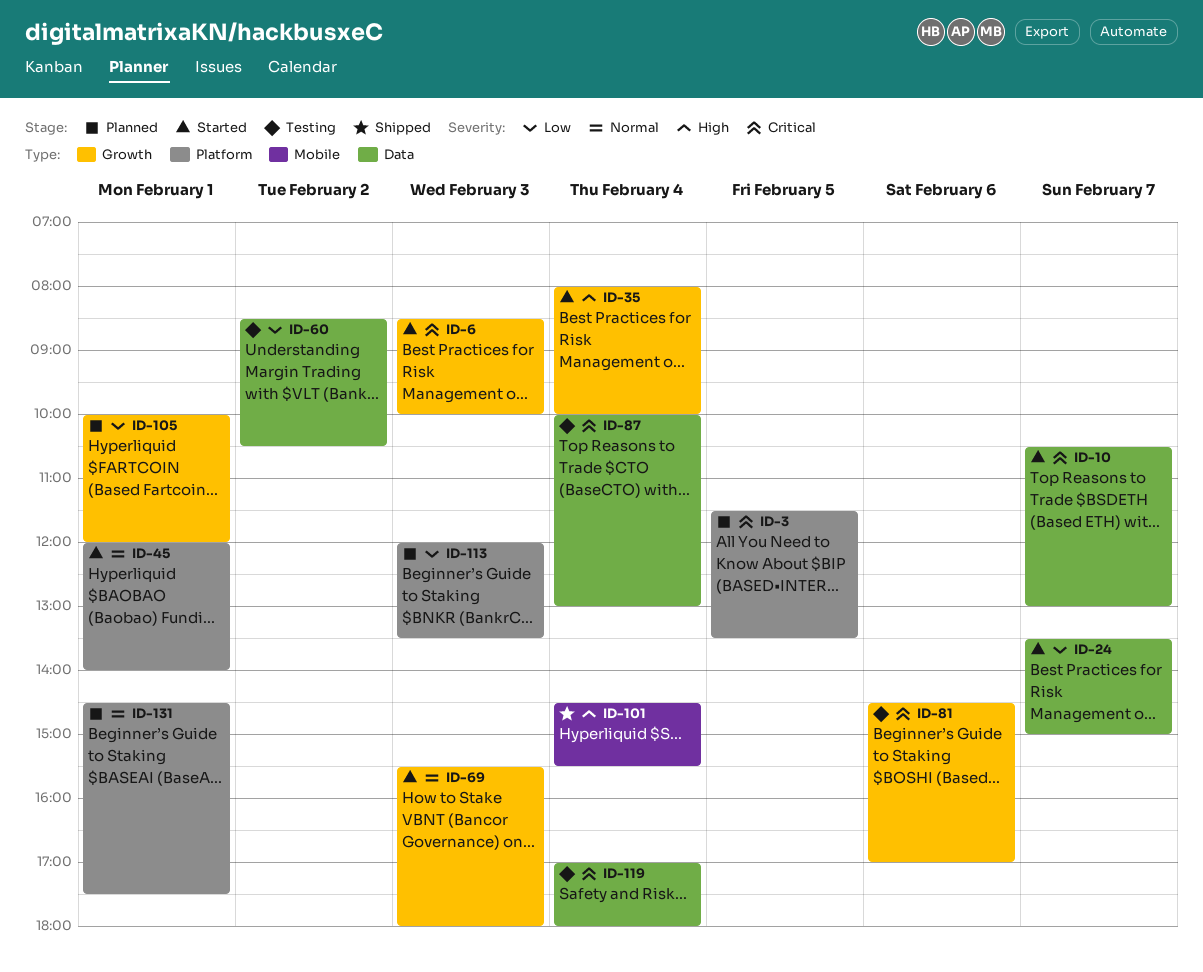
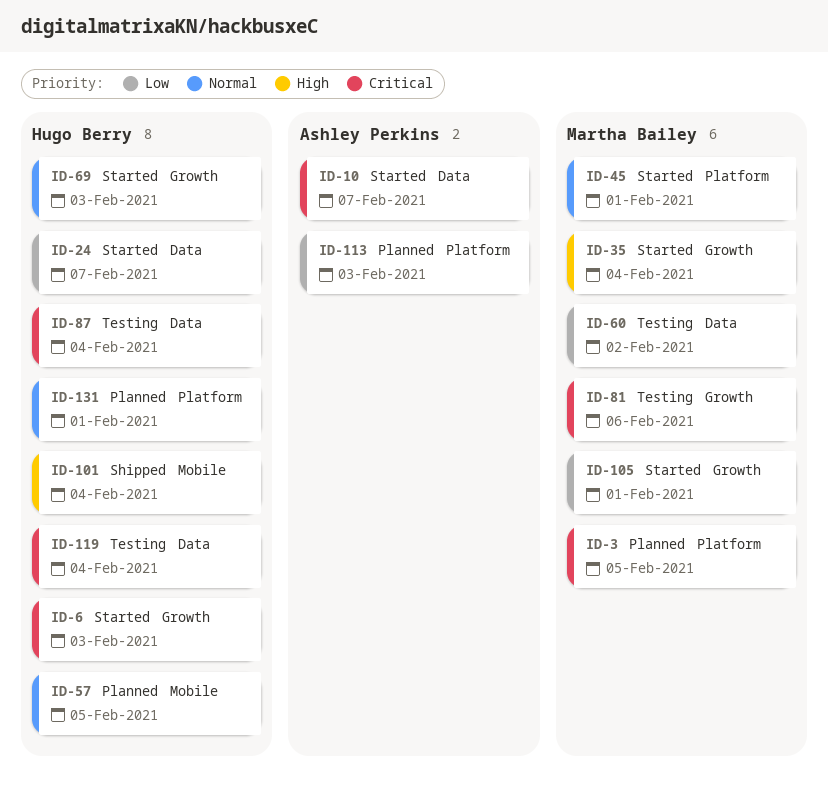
ID-57: none -> present
ID-105, status: Planned -> Started

